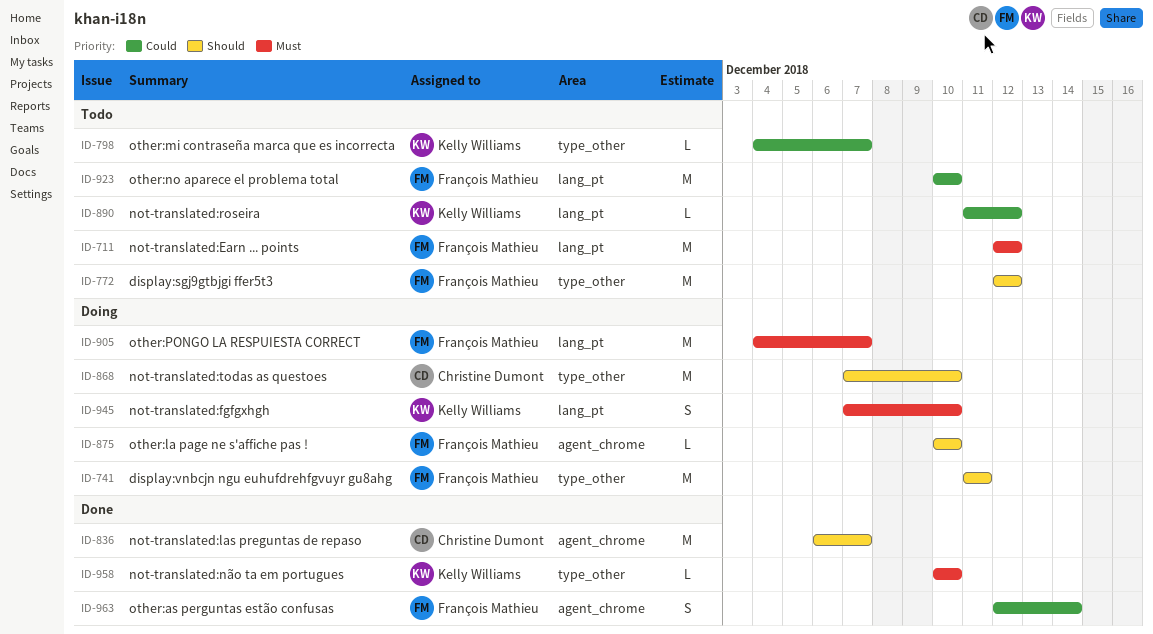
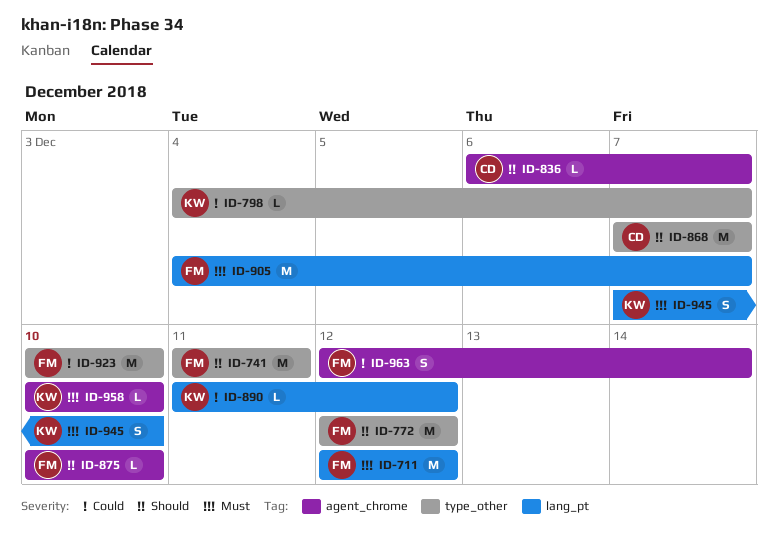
ID-836, estimate: M -> L
ID-868, due: Dec 10 -> Dec 7
ID-923, label: lang_pt -> type_other
ID-958, label: type_other -> agent_chrome

